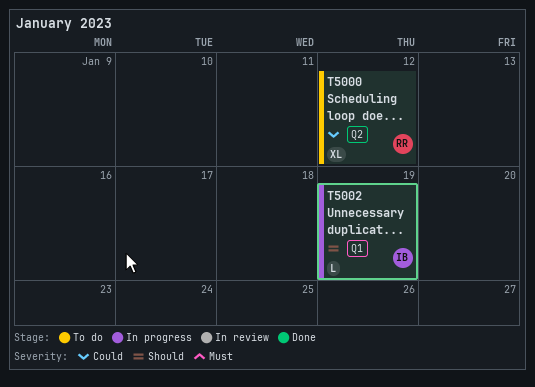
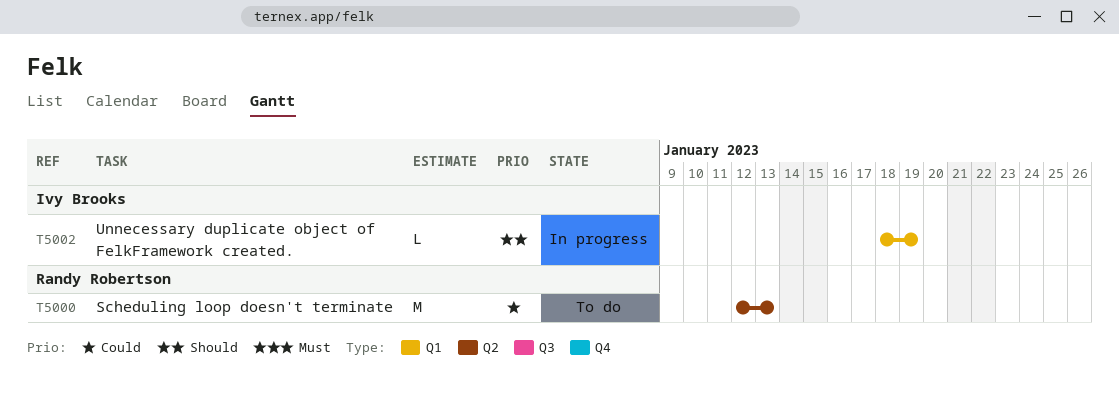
T5000, estimate: XL -> M
T5000, due: Jan 12 -> Jan 13

